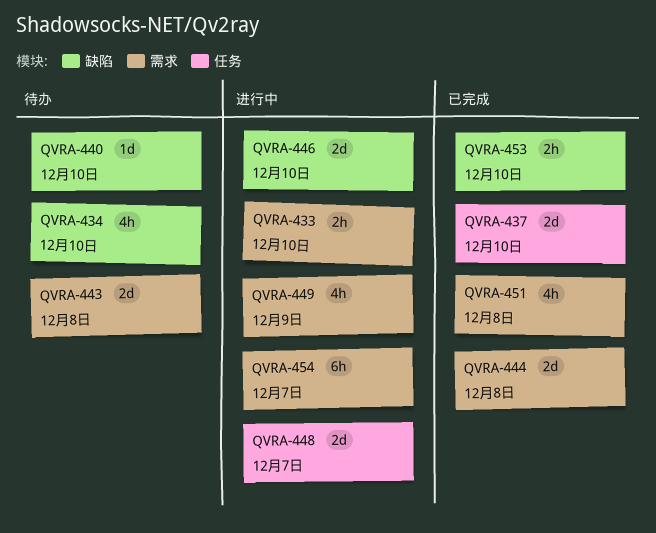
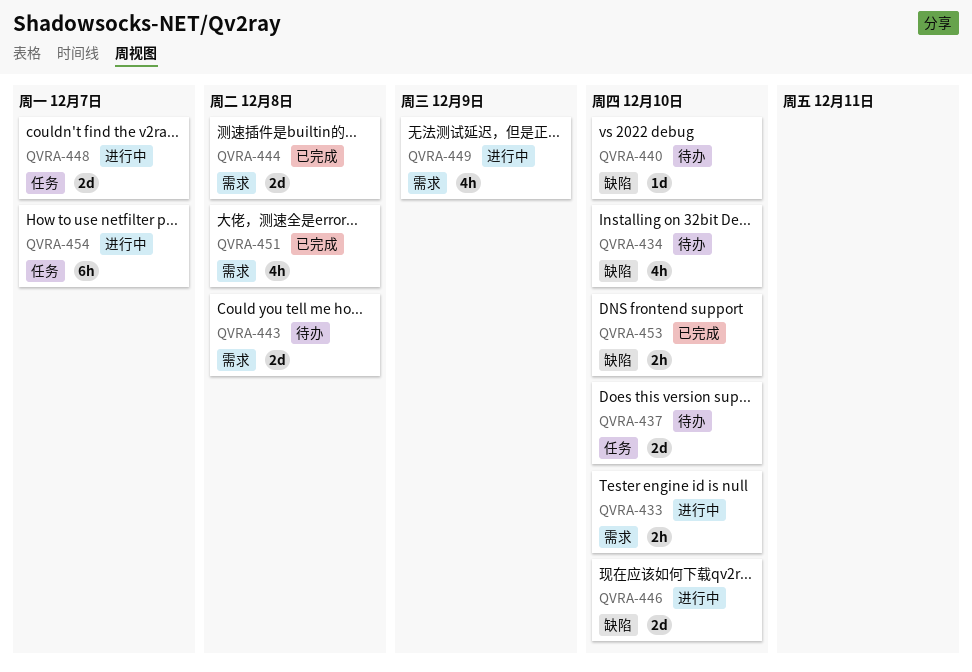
QVRA-437, status: 已完成 -> 待办
QVRA-454, label: 需求 -> 任务

